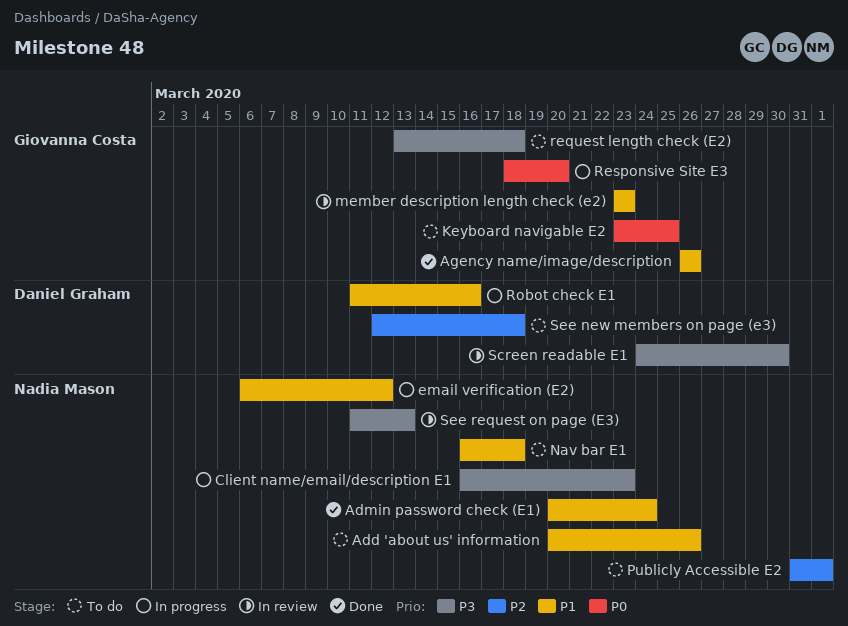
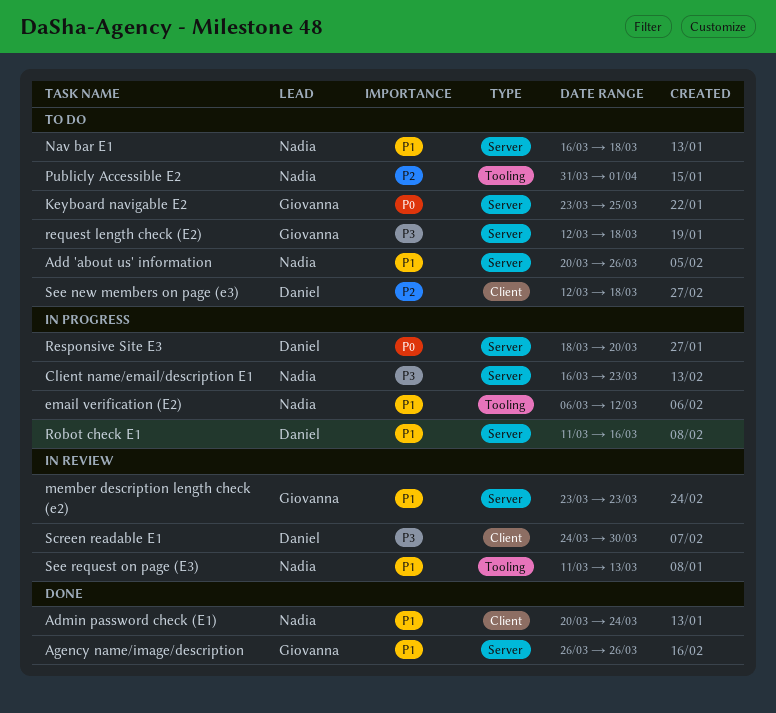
request length check (E2), start: Mar 13 -> Mar 12
Responsive Site E3, owner: Giovanna Costa -> Daniel Graham
See request on page (E3), priority: P3 -> P1

